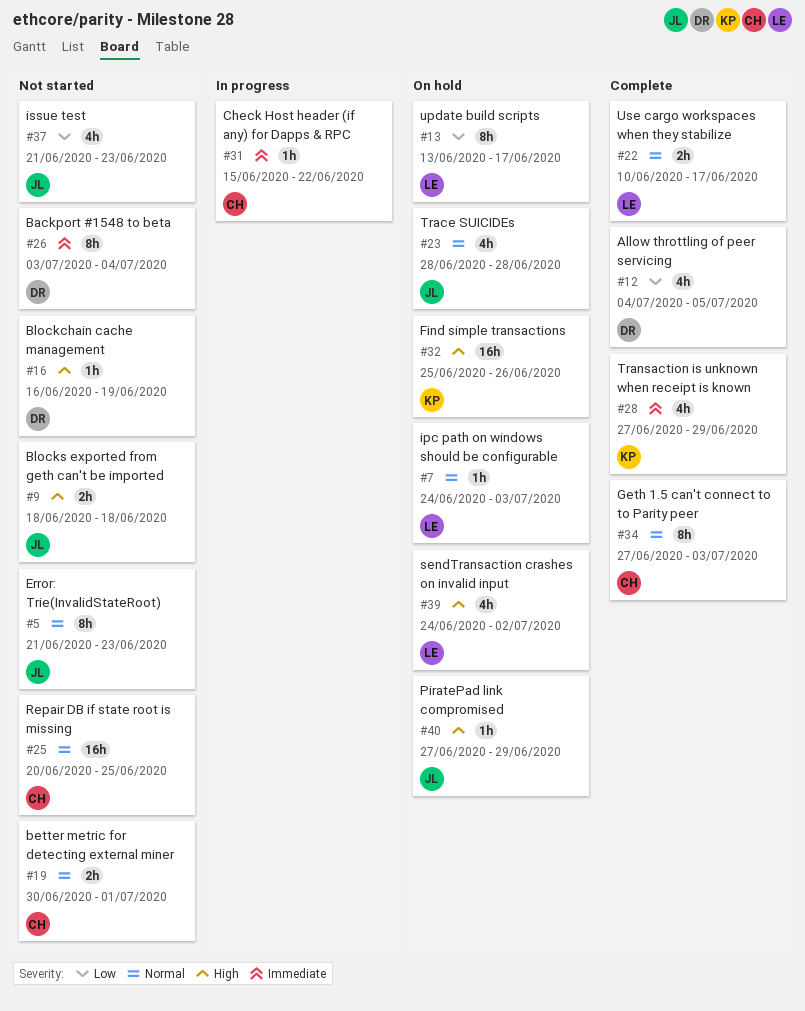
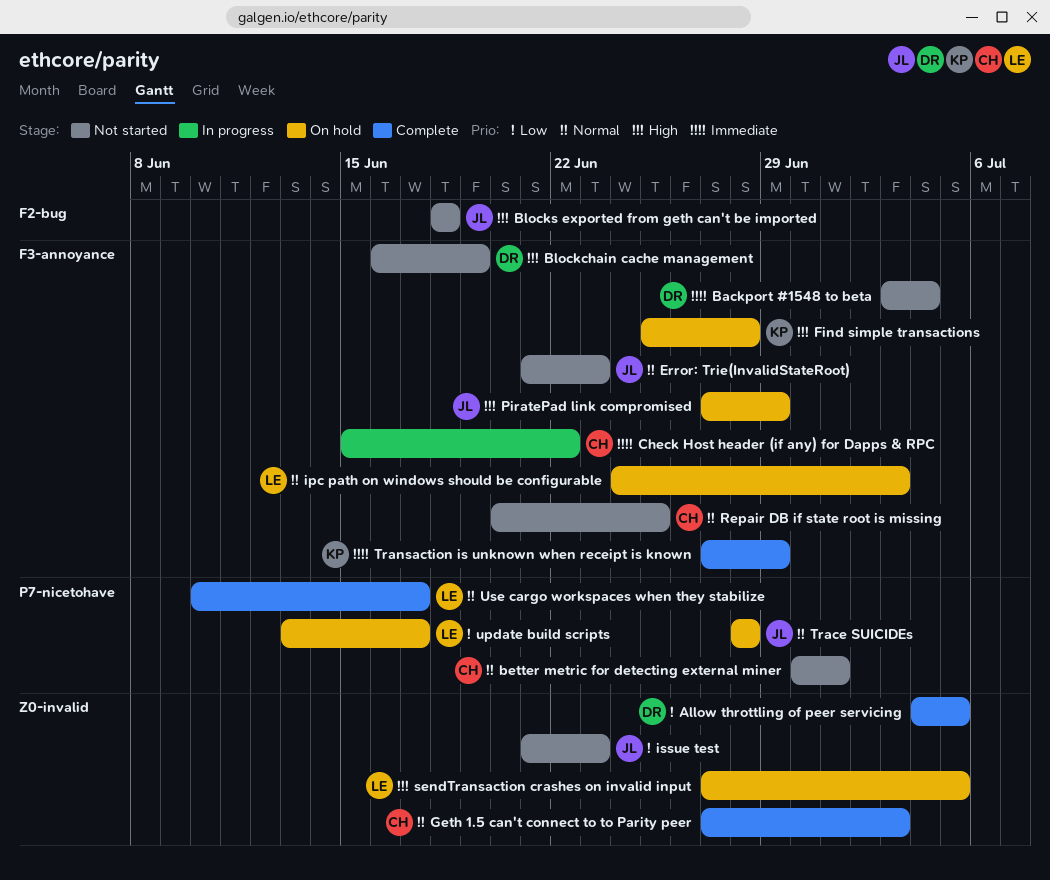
Find simple transactions, due: Jun 26 -> Jun 28
sendTransaction crashes on invalid input, start: Jun 24 -> Jun 27
sendTransaction crashes on invalid input, due: Jul 2 -> Jul 5

